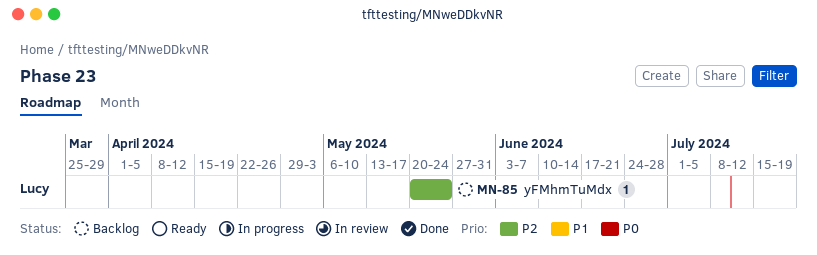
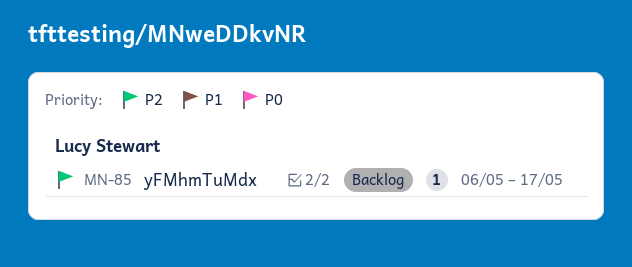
MN-85, start: May 20 -> May 6
MN-85, due: May 24 -> May 17

